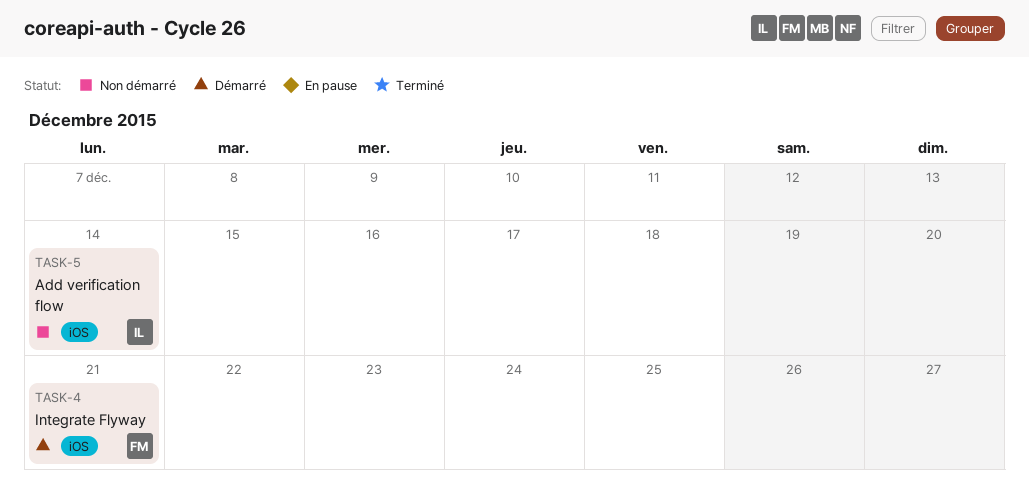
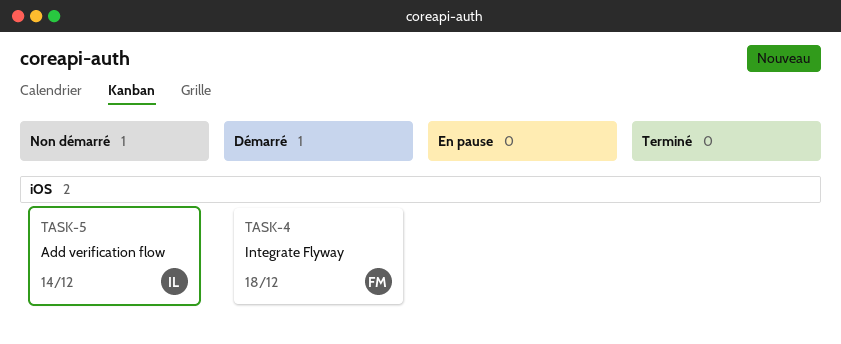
TASK-4, due: Dec 21 -> Dec 18

